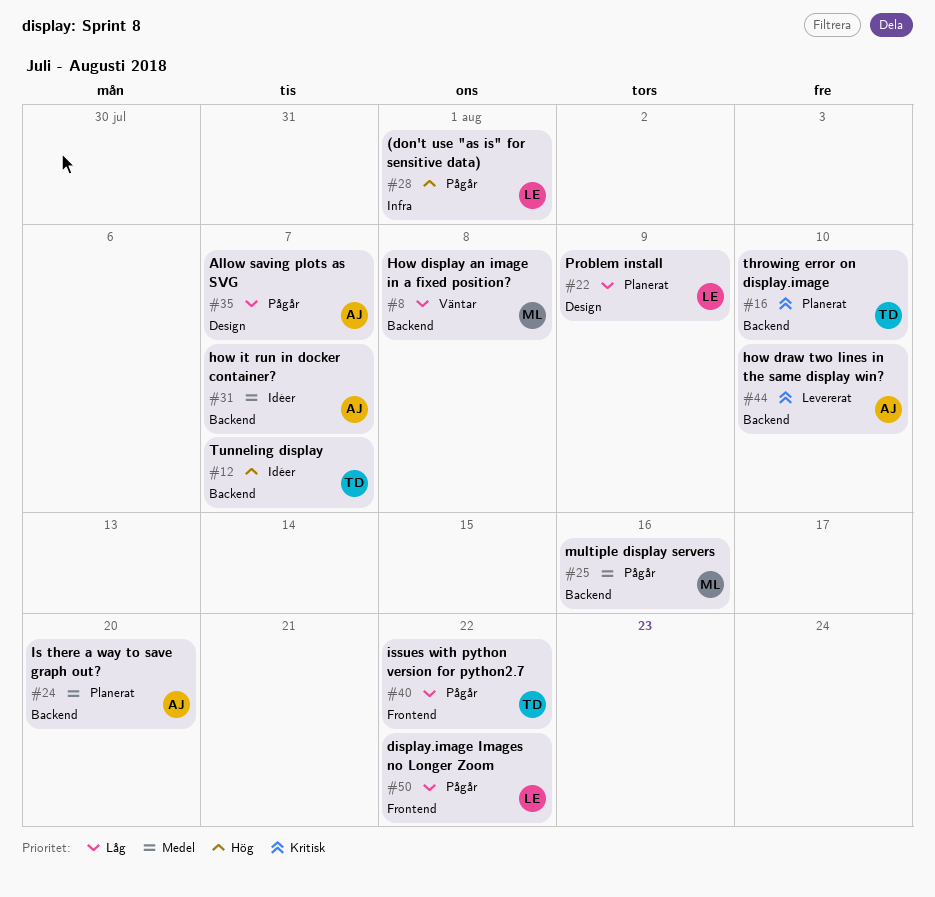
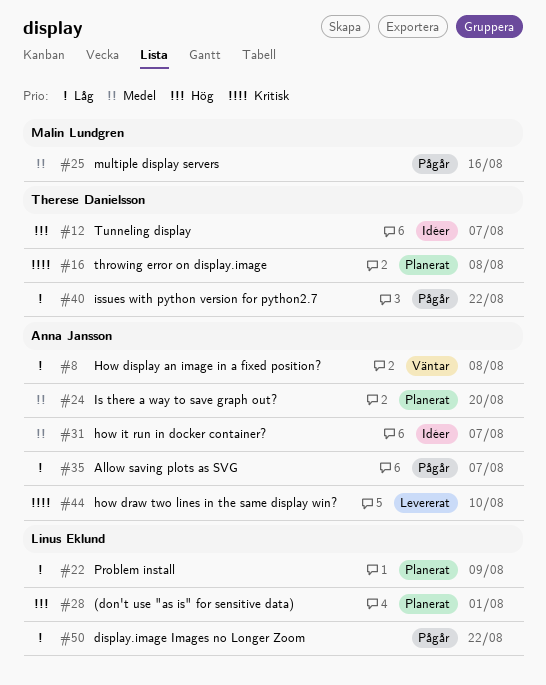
#8, owner: Malin Lundgren -> Anna Jansson
#16, due: Aug 10 -> Aug 8
#28, status: Pågår -> Planerat

